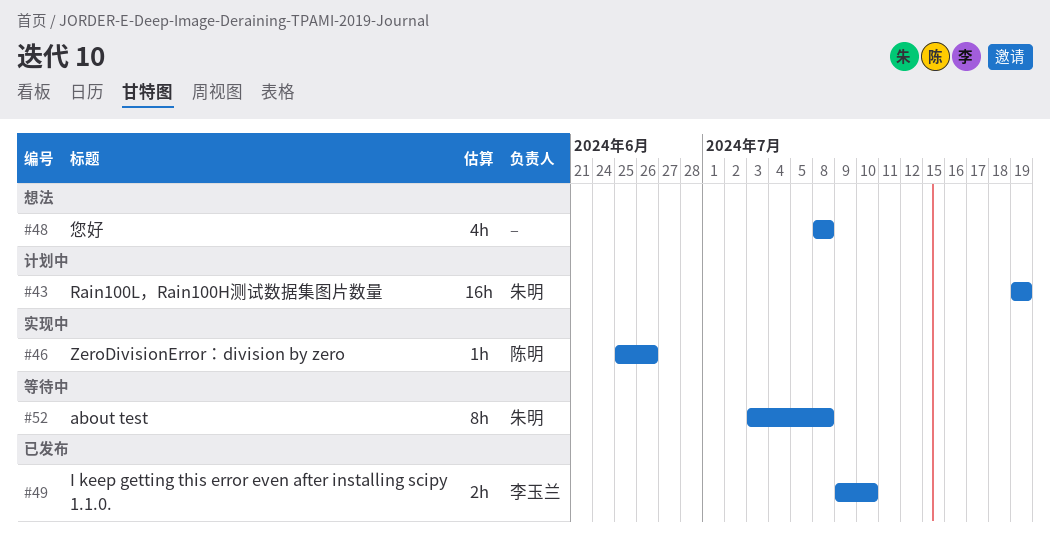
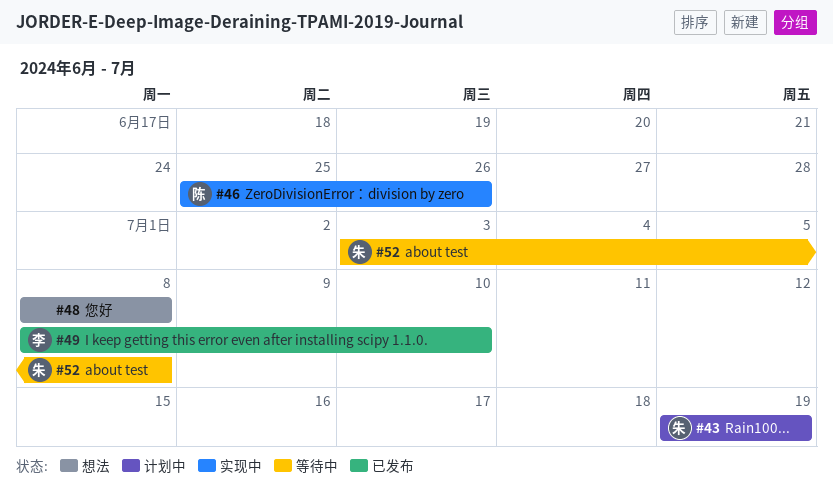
#49, start: Jul 9 -> Jul 8

